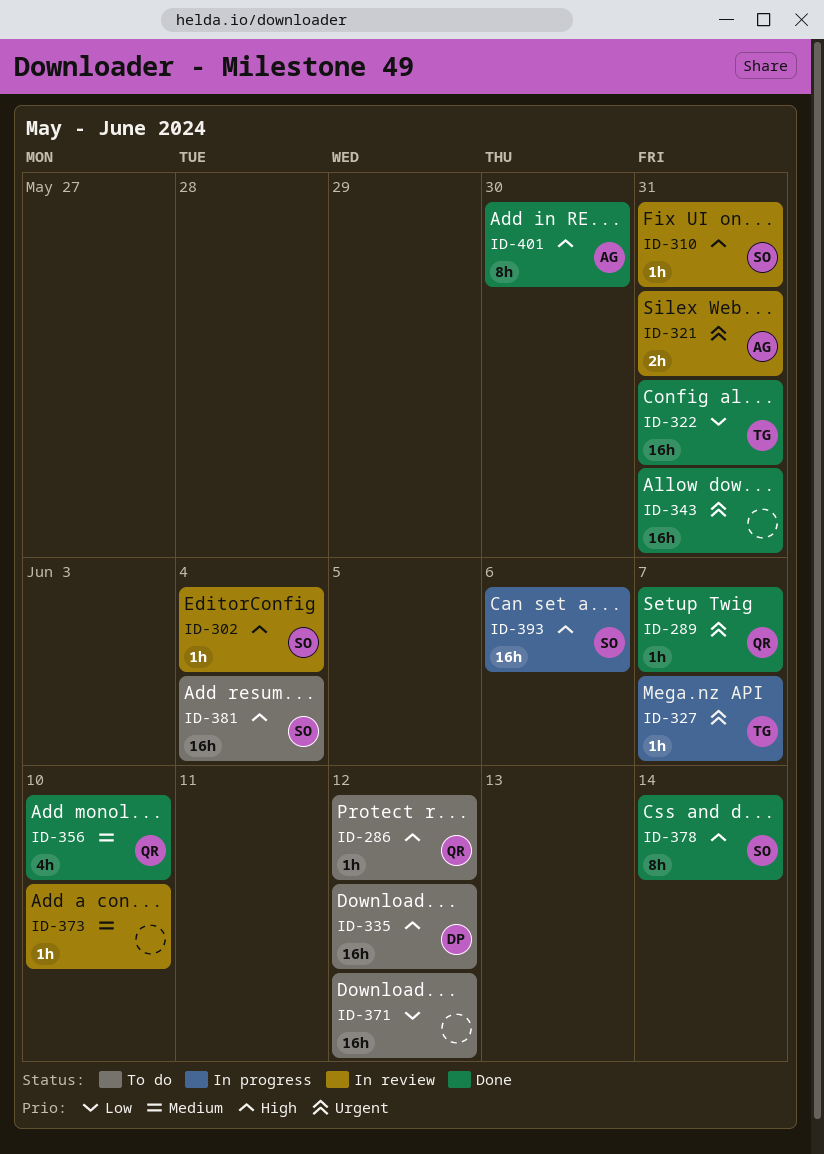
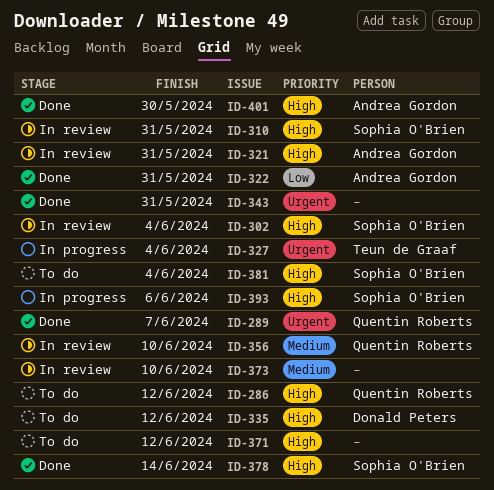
ID-321, priority: Urgent -> High
ID-322, owner: Teun de Graaf -> Andrea Gordon
ID-327, due: Jun 7 -> Jun 4
ID-356, status: Done -> In review
ID-371, priority: Low -> High

